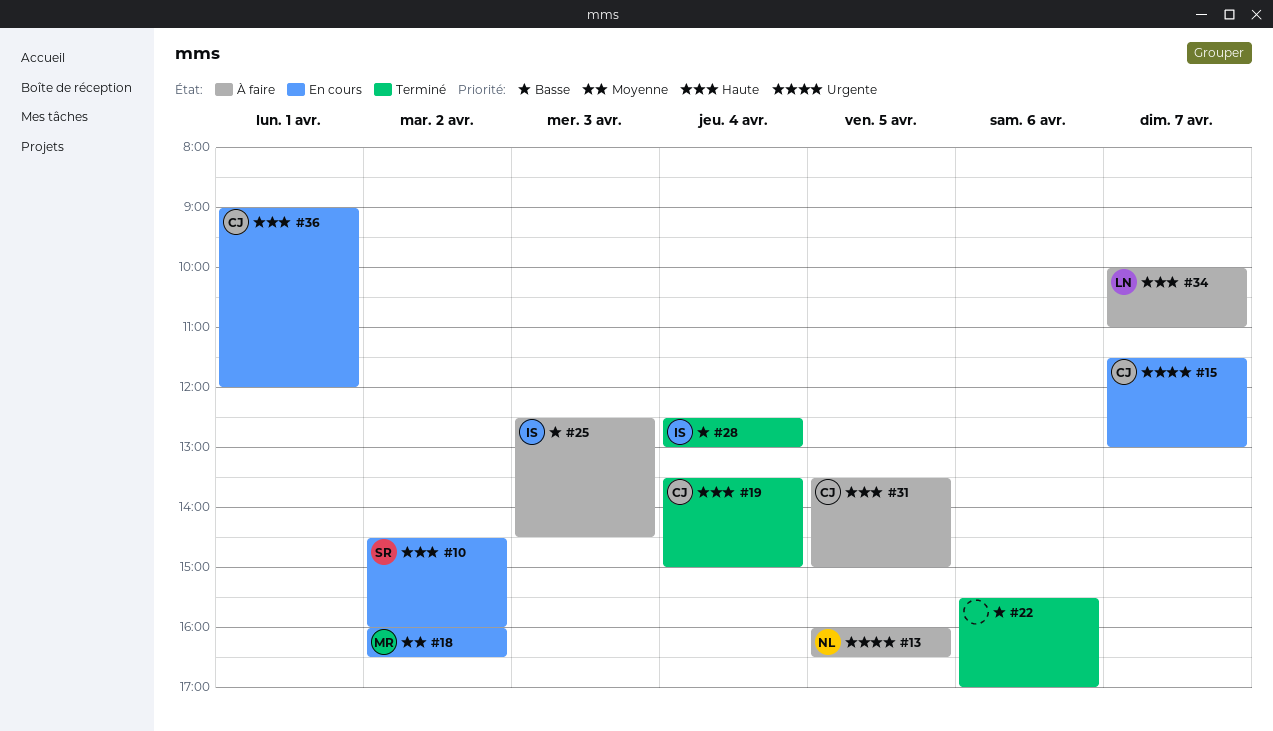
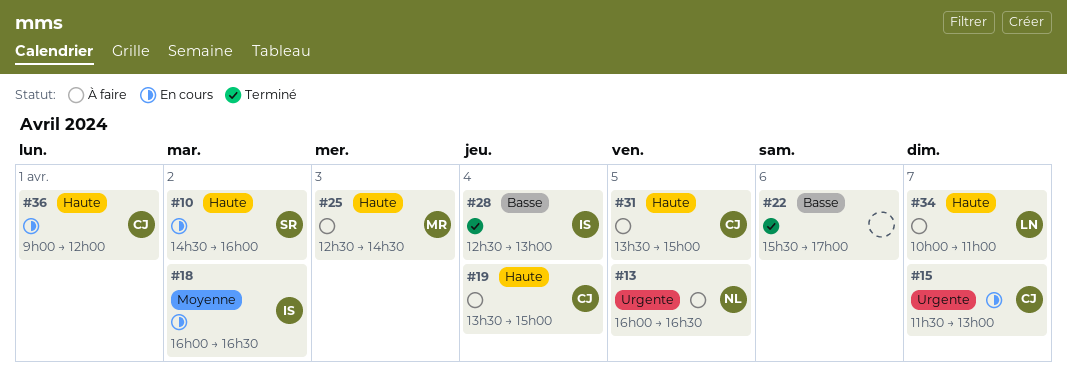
#18, owner: MR -> IS
#19, status: Terminé -> À faire
#25, owner: IS -> MR
#25, priority: Basse -> Haute

